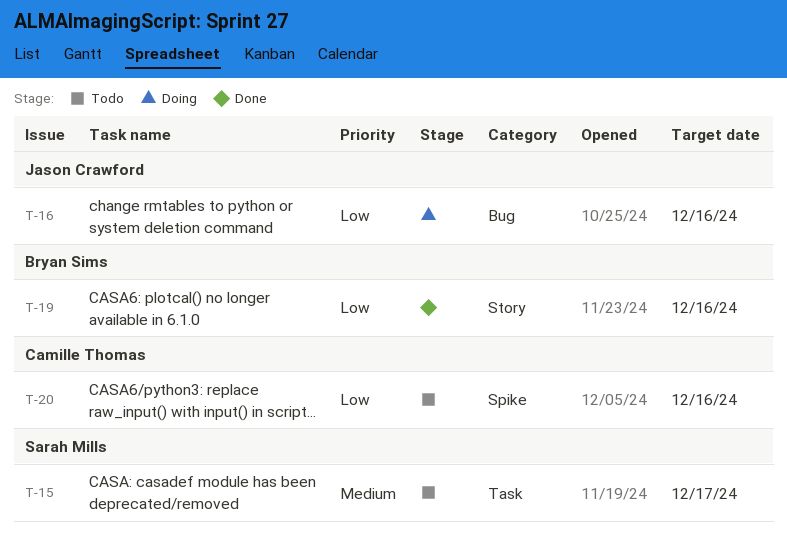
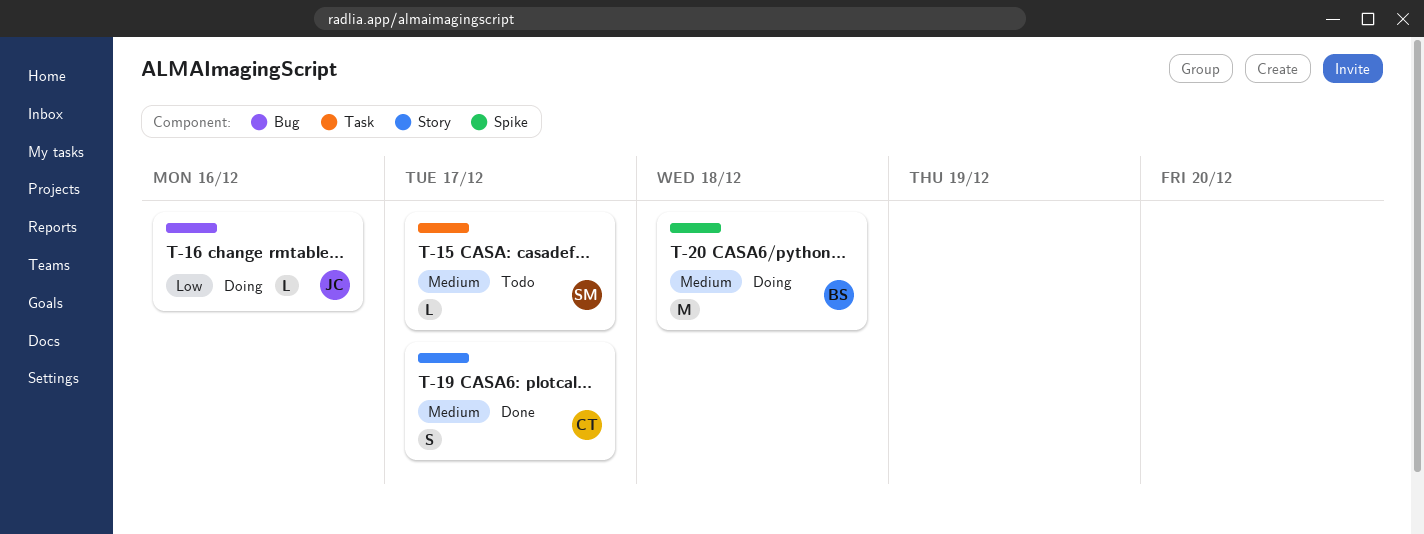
T-19, owner: Bryan Sims -> Camille Thomas
T-19, priority: Low -> Medium
T-19, due: Dec 16 -> Dec 17
T-20, status: Todo -> Doing
T-20, owner: Camille Thomas -> Bryan Sims
T-20, priority: Low -> Medium
T-20, due: Dec 16 -> Dec 18

